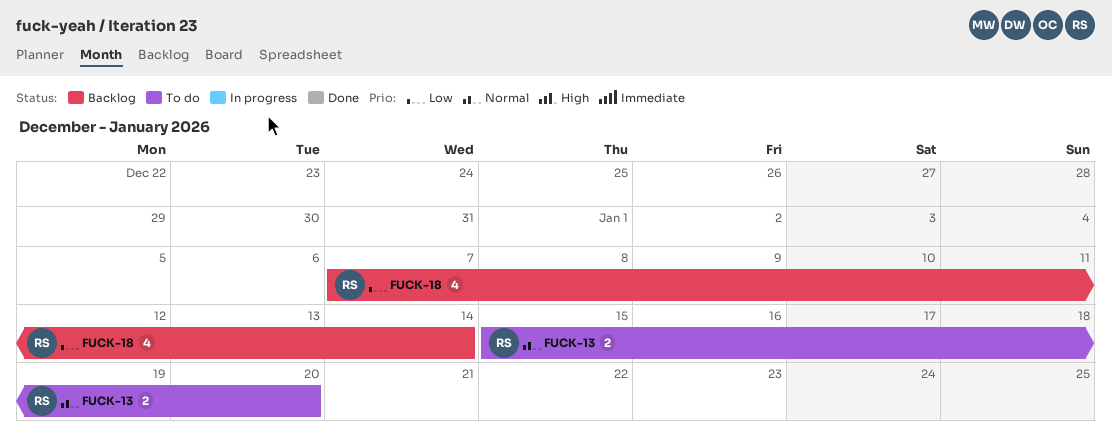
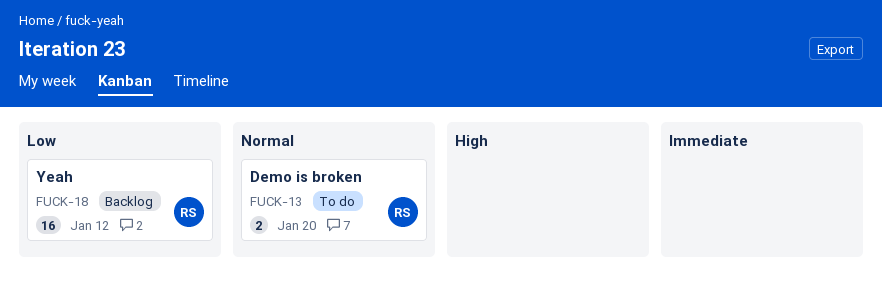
FUCK-18, estimate: 4 -> 16
FUCK-18, due: Jan 14 -> Jan 12

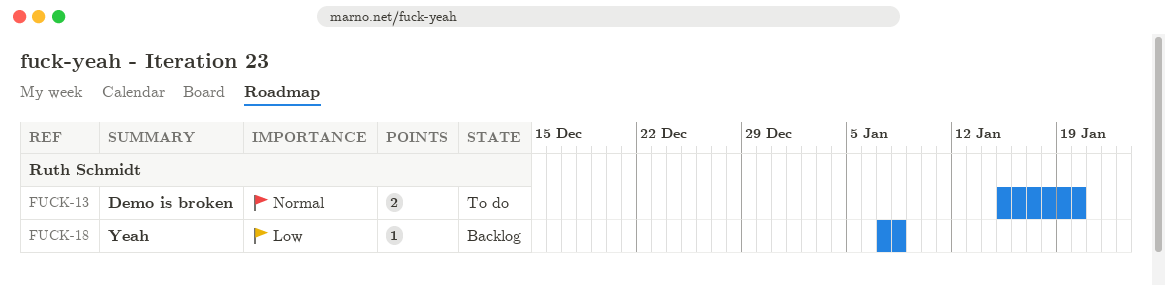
FUCK-18, estimate: 16 -> 1
FUCK-18, due: Jan 12 -> Jan 8

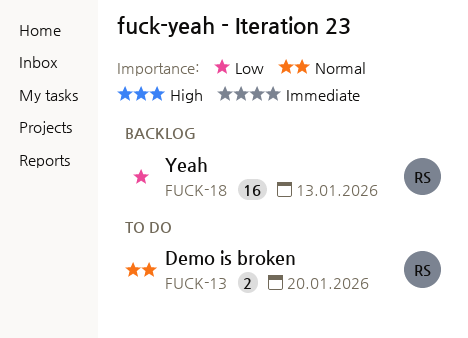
FUCK-18, estimate: 1 -> 16
FUCK-18, due: Jan 8 -> Jan 13

